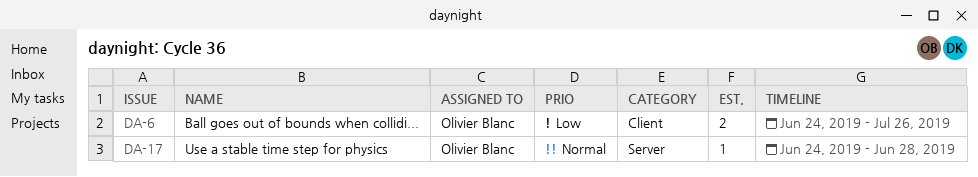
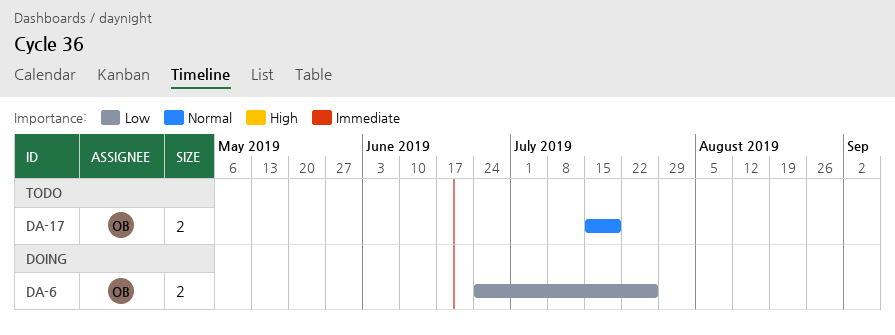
DA-17, estimate: 1 -> 2
DA-17, start: Jun 24 -> Jul 15
DA-17, due: Jun 28 -> Jul 19

